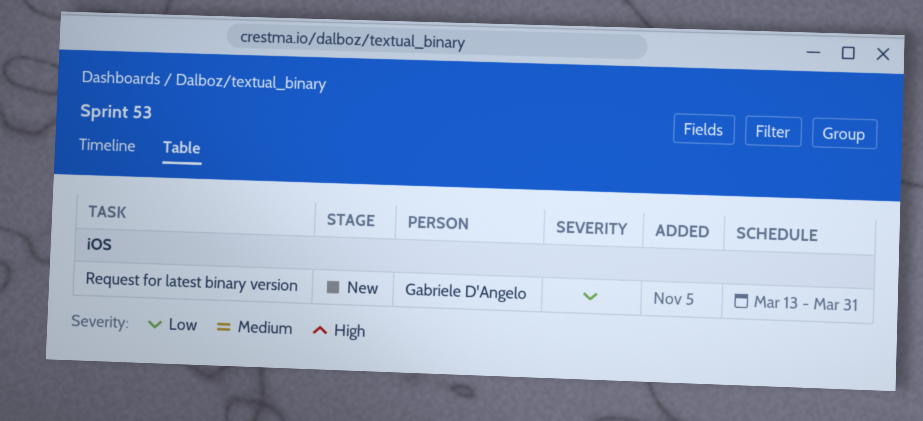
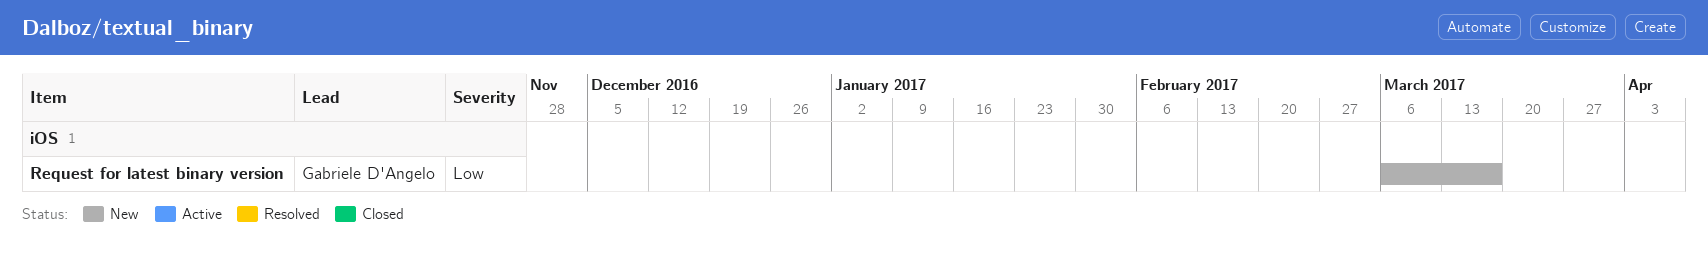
Request for latest binary version, start: Mar 13 -> Mar 6
Request for latest binary version, due: Mar 31 -> Mar 17

